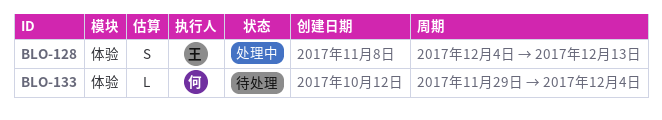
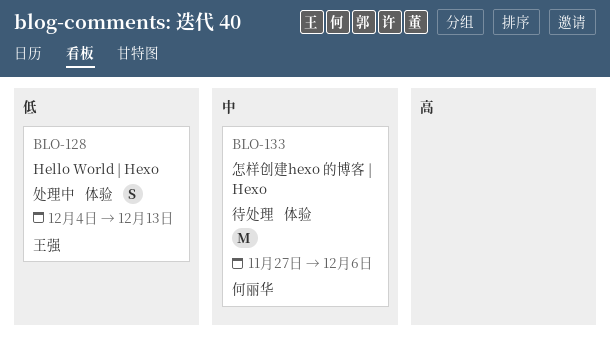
BLO-133, estimate: L -> M
BLO-133, start: Nov 29 -> Nov 27
BLO-133, due: Dec 4 -> Dec 6

